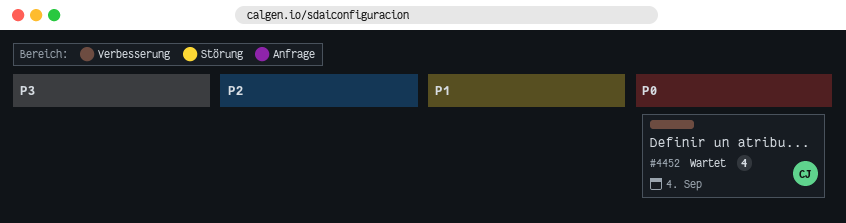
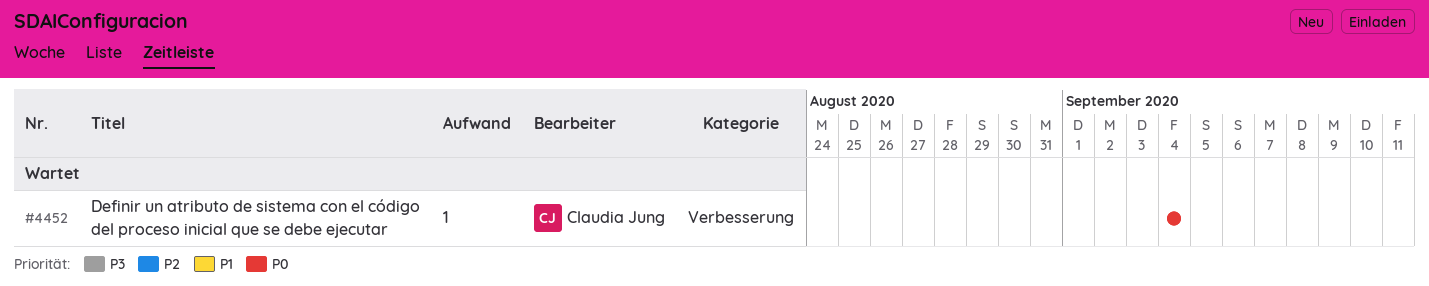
#4452, estimate: 4 -> 1

